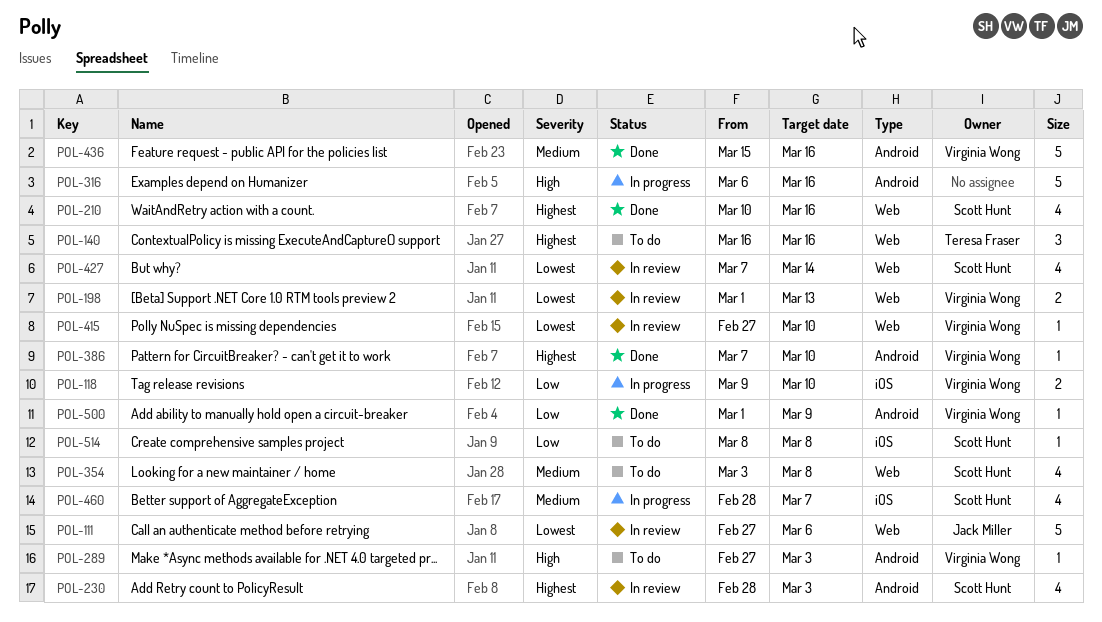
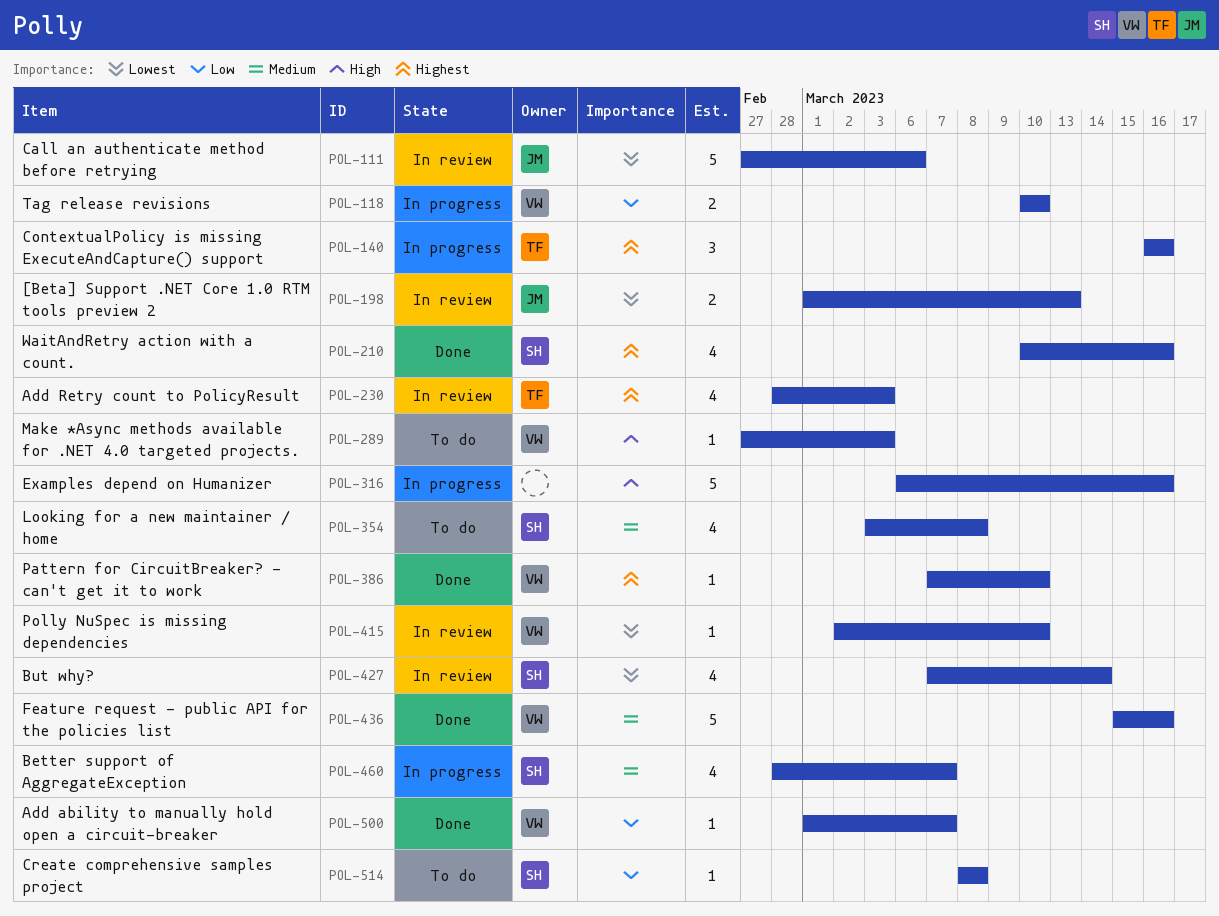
POL-118, start: Mar 9 -> Mar 10
POL-140, status: To do -> In progress
POL-198, owner: Virginia Wong -> Jack Miller
POL-230, owner: Scott Hunt -> Teresa Fraser
POL-415, start: Feb 27 -> Mar 2
POL-500, due: Mar 9 -> Mar 7

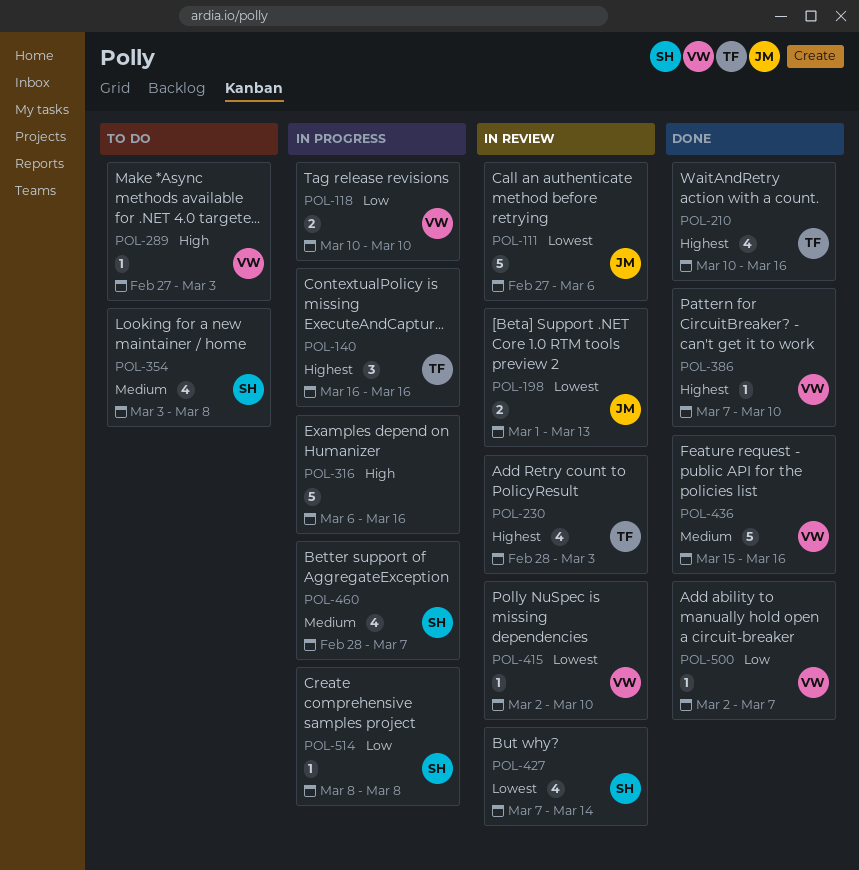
POL-210, owner: SH -> TF
POL-500, start: Mar 1 -> Mar 2
POL-514, status: To do -> In progress

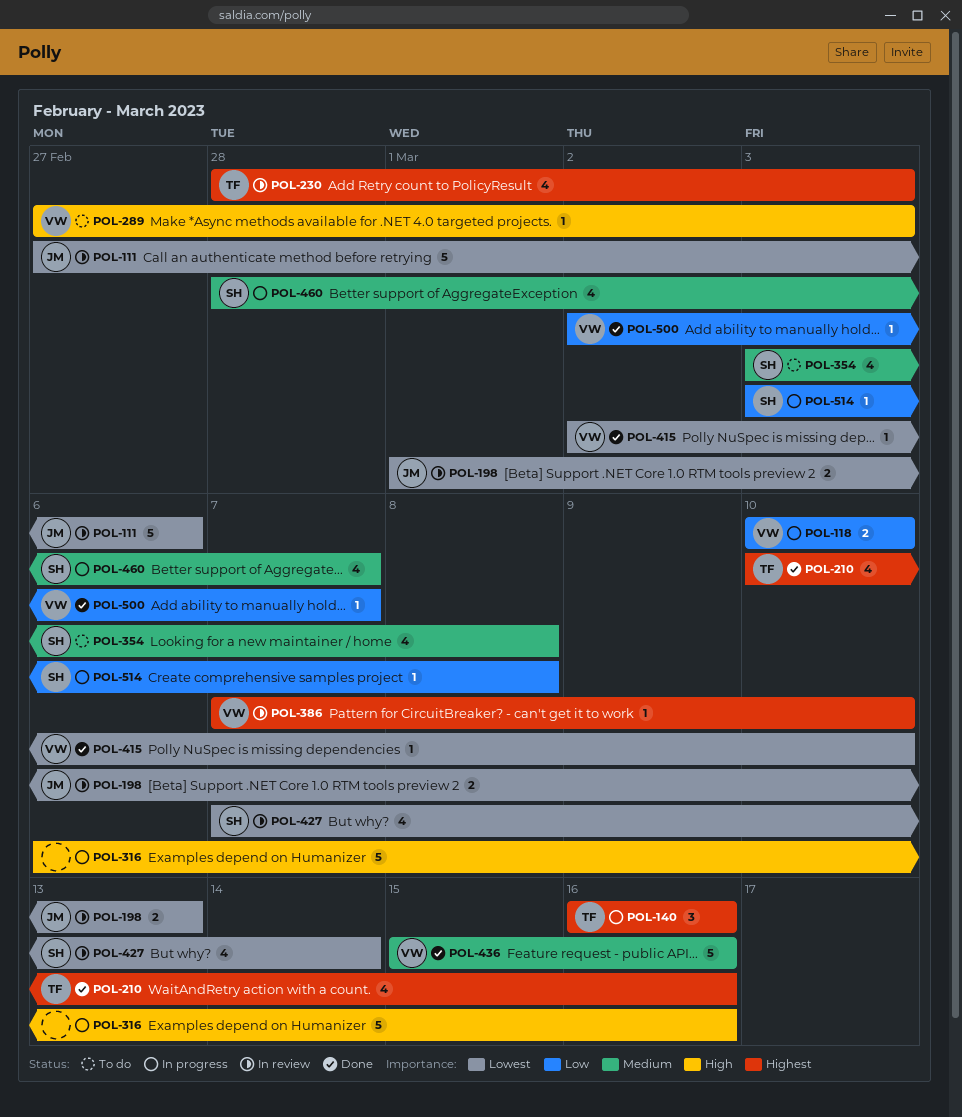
POL-386, status: Done -> In review
POL-415, status: In review -> Done
POL-514, start: Mar 8 -> Mar 3

